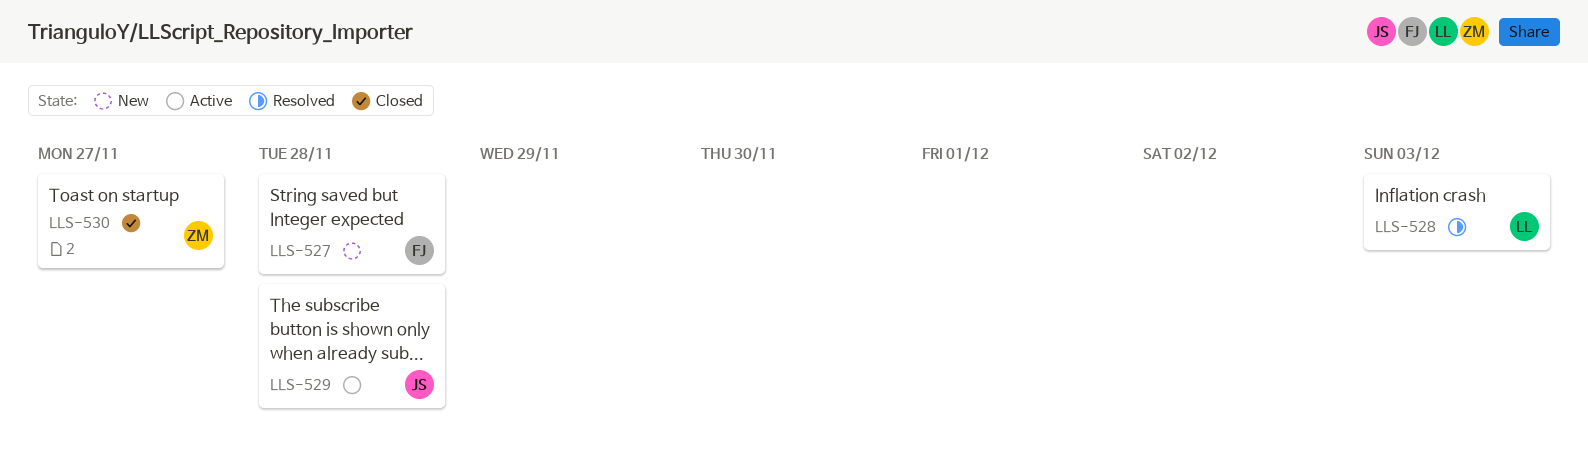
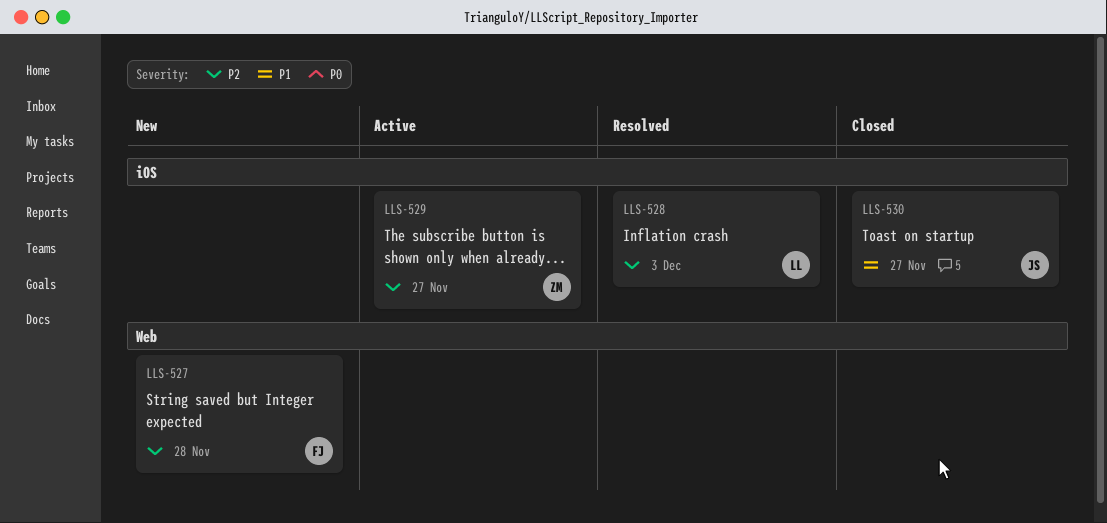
LLS-529, owner: JS -> ZM
LLS-529, due: Nov 28 -> Nov 27
LLS-530, owner: ZM -> JS

